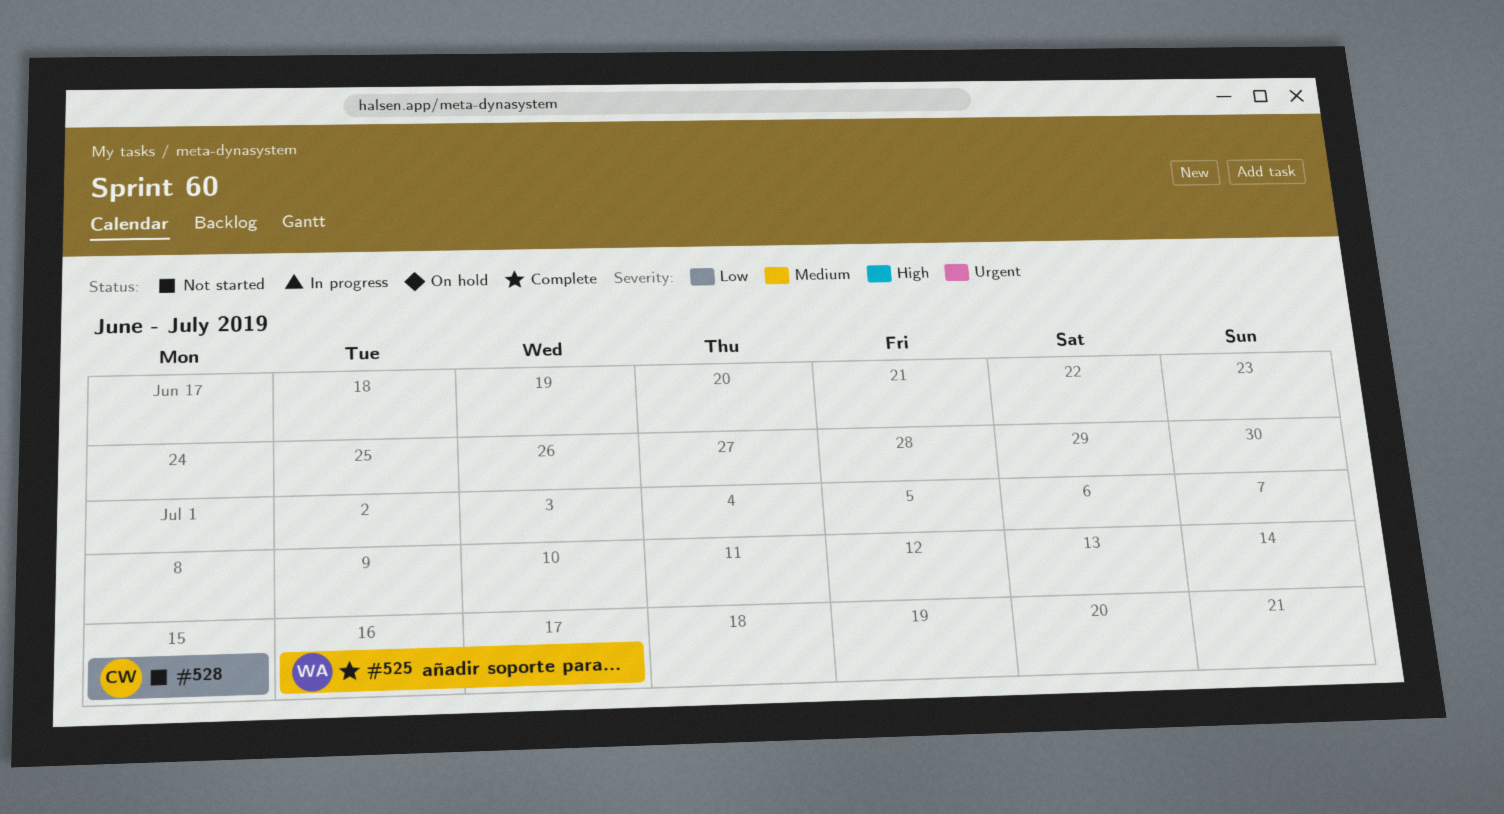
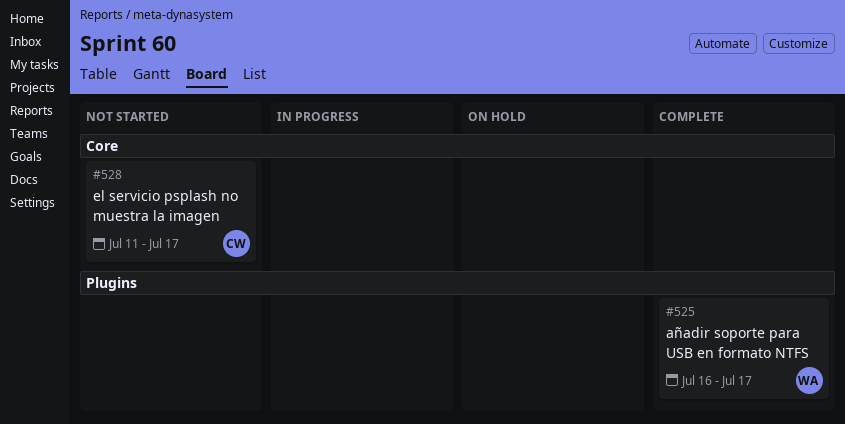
#528, start: Jul 15 -> Jul 11
#528, due: Jul 15 -> Jul 17

